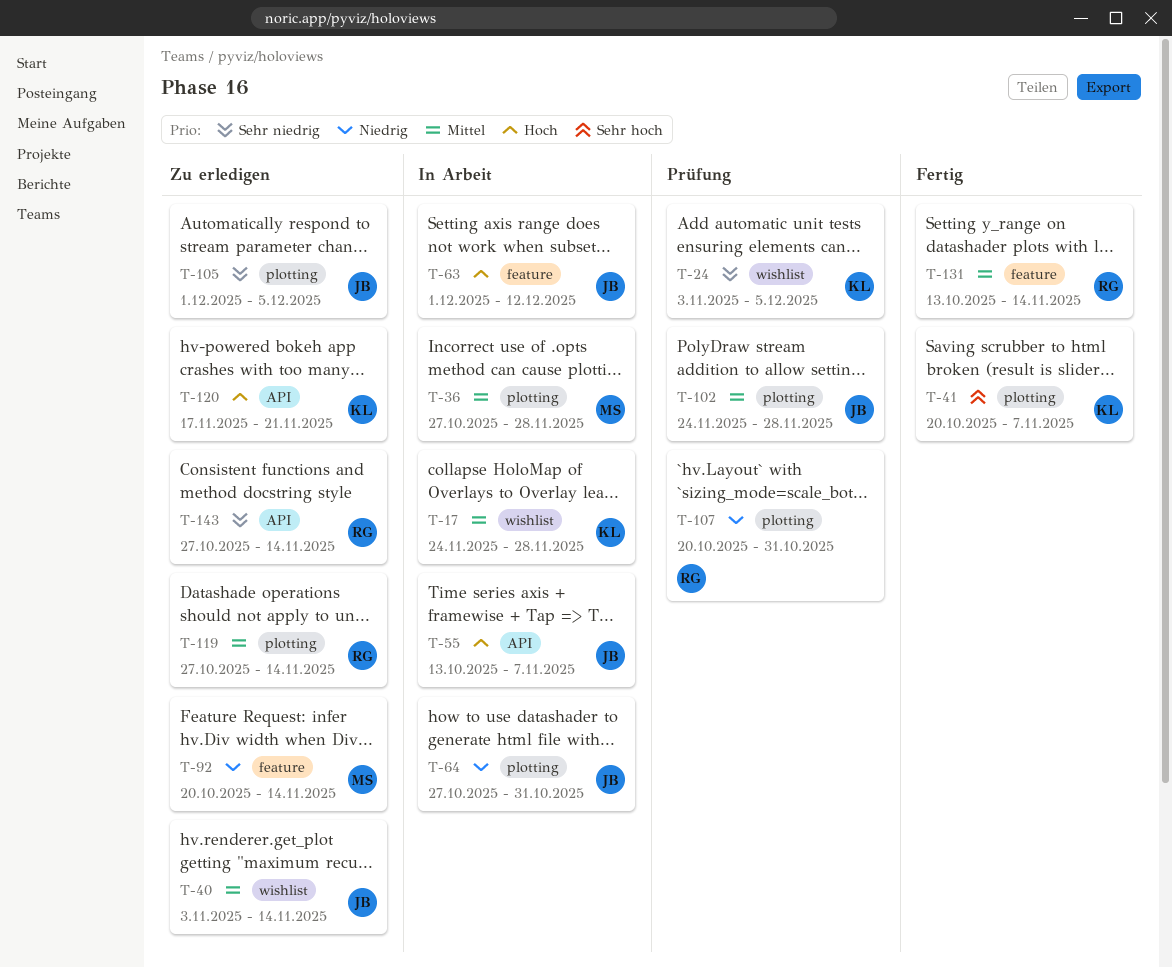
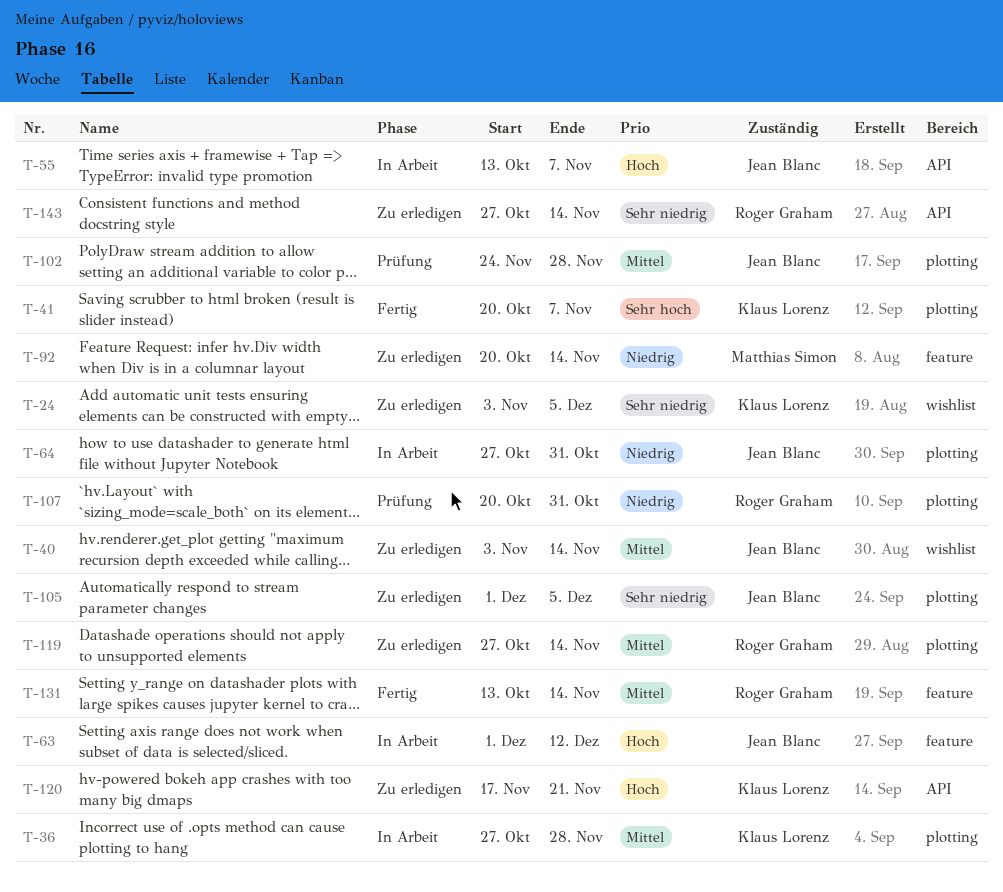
T-17: present -> none
T-24, status: Prüfung -> Zu erledigen
T-36, owner: Matthias Simon -> Klaus Lorenz

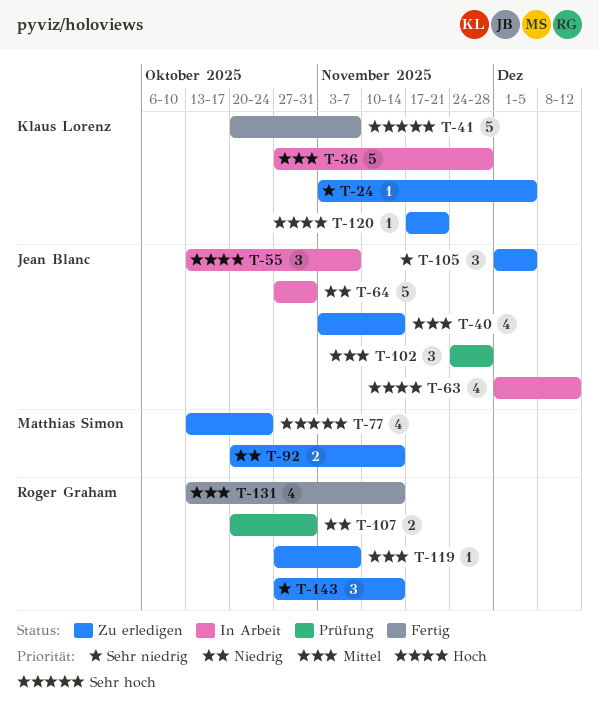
T-77: none -> present
T-119, due: Nov 14 -> Nov 7

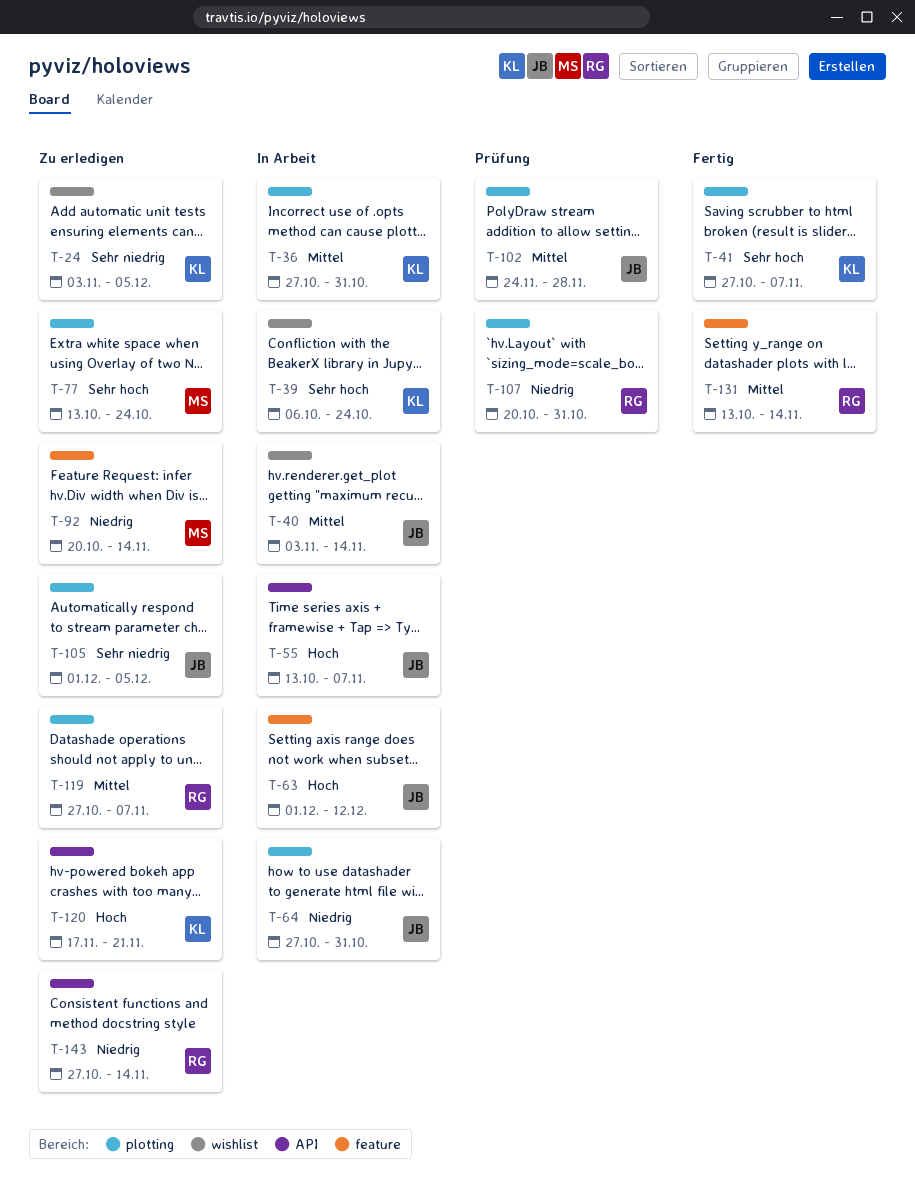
T-36, due: Nov 28 -> Oct 31
T-39: none -> present
T-40, status: Zu erledigen -> In Arbeit
T-41, start: Oct 20 -> Oct 27
T-143, priority: Sehr niedrig -> Niedrig

